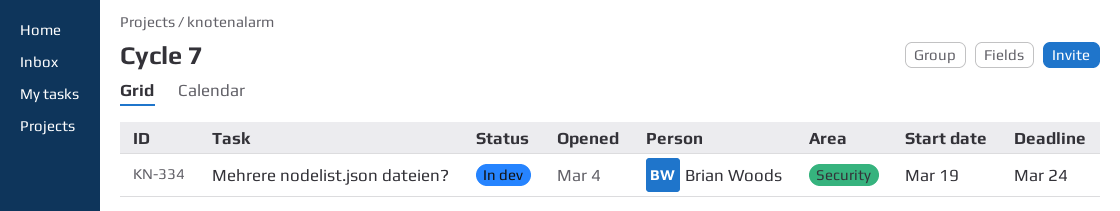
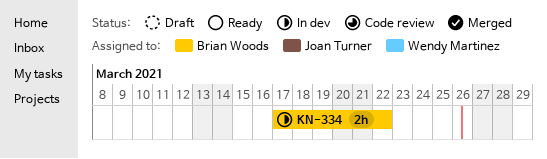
KN-334, start: Mar 19 -> Mar 17
KN-334, due: Mar 24 -> Mar 22

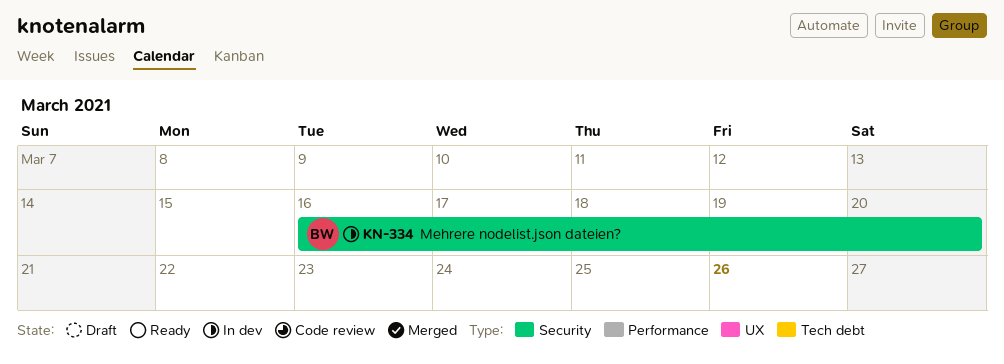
KN-334, start: Mar 17 -> Mar 16
KN-334, due: Mar 22 -> Mar 20

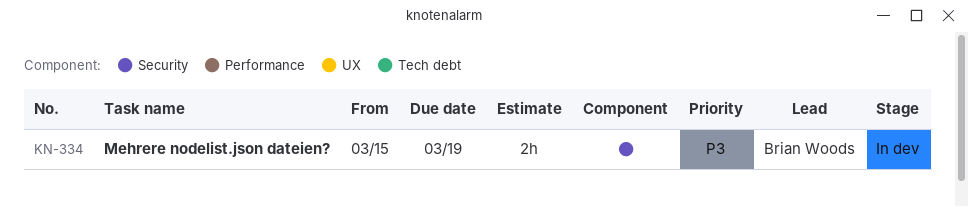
KN-334, start: Mar 16 -> Mar 15
KN-334, due: Mar 20 -> Mar 19

